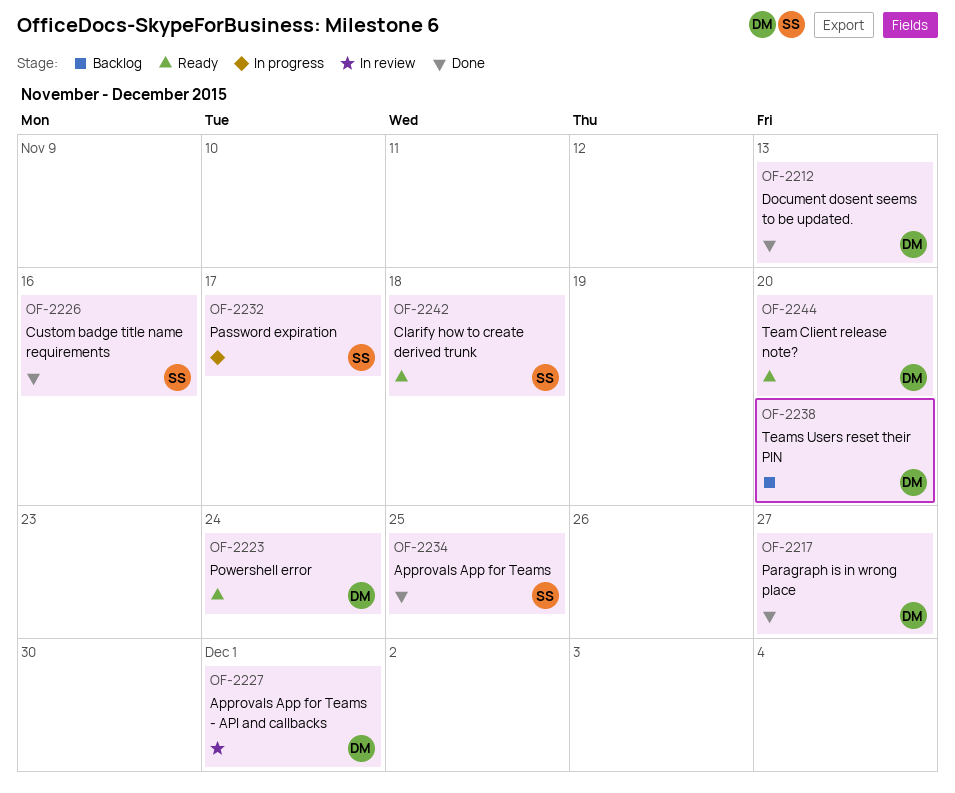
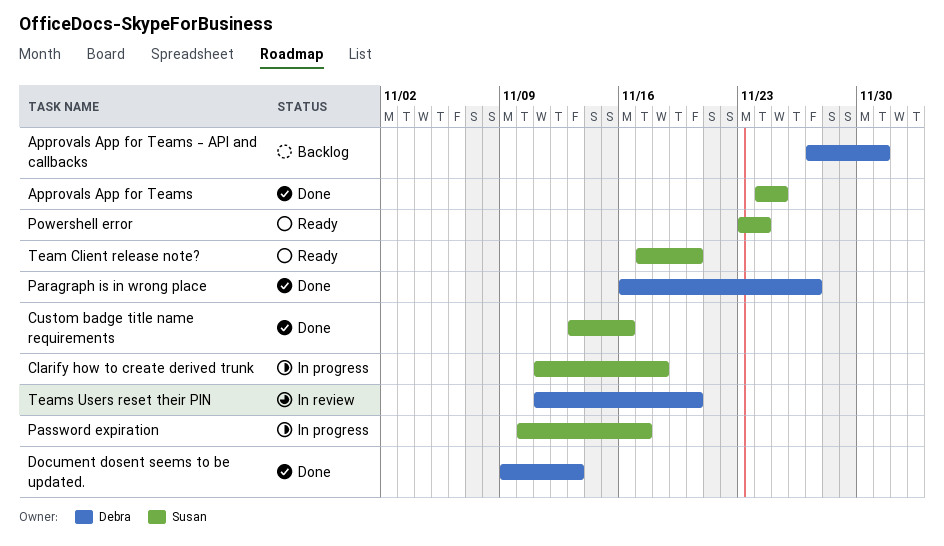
Approvals App for Teams - API and callbacks, status: In review -> Backlog
Clarify how to create derived trunk, status: Ready -> In progress
Powershell error, owner: Debra -> Susan
Team Client release note?, owner: Debra -> Susan
Teams Users reset their PIN, status: Backlog -> In review

